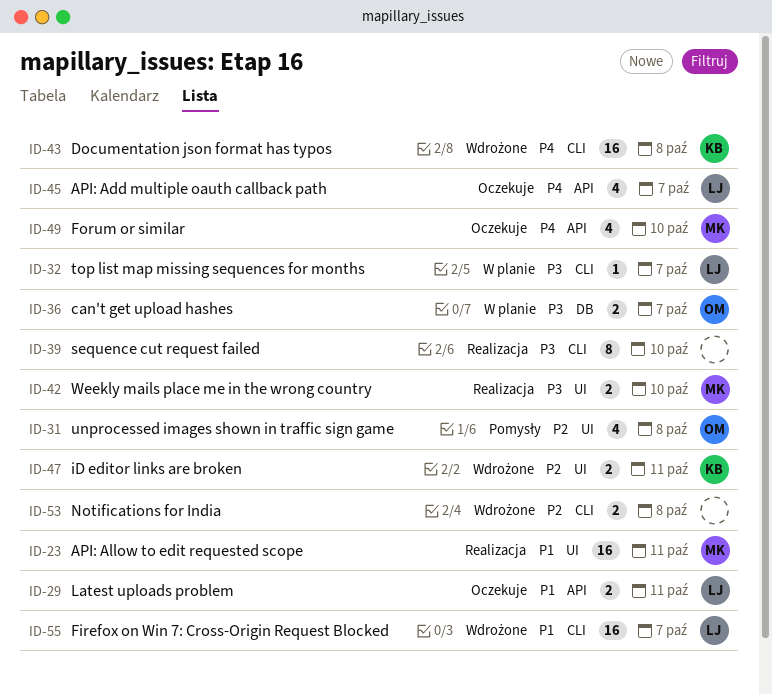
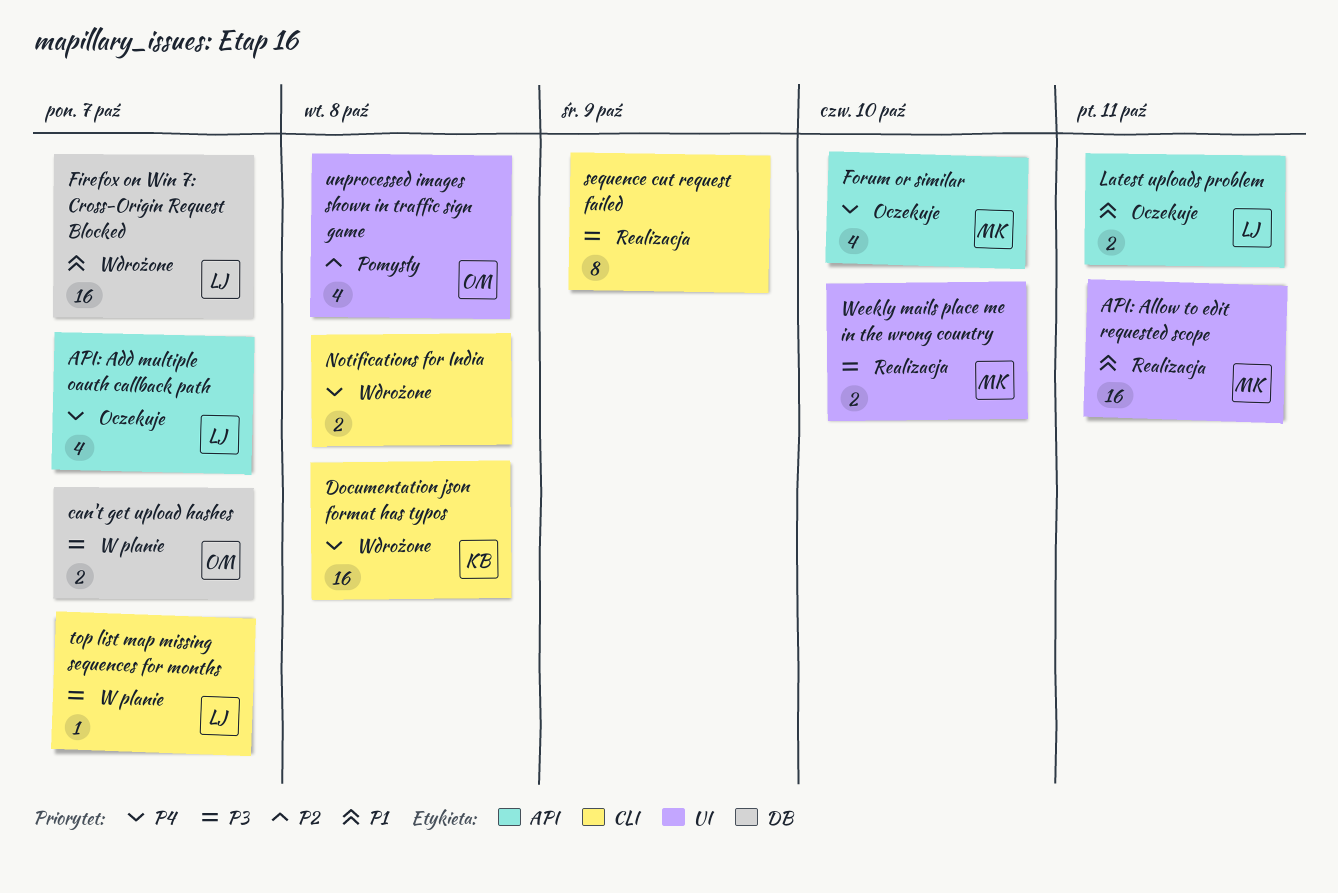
Firefox on Win 7: Cross-Origin Request Blocked, label: CLI -> DB
iD editor links are broken: present -> none
Notifications for India, priority: P2 -> P4
sequence cut request failed, due: Oct 10 -> Oct 9

